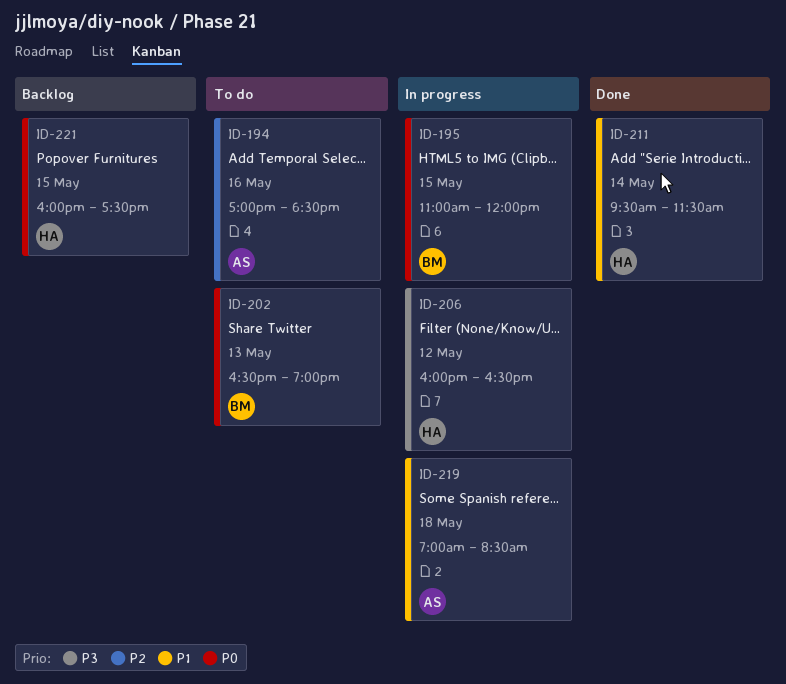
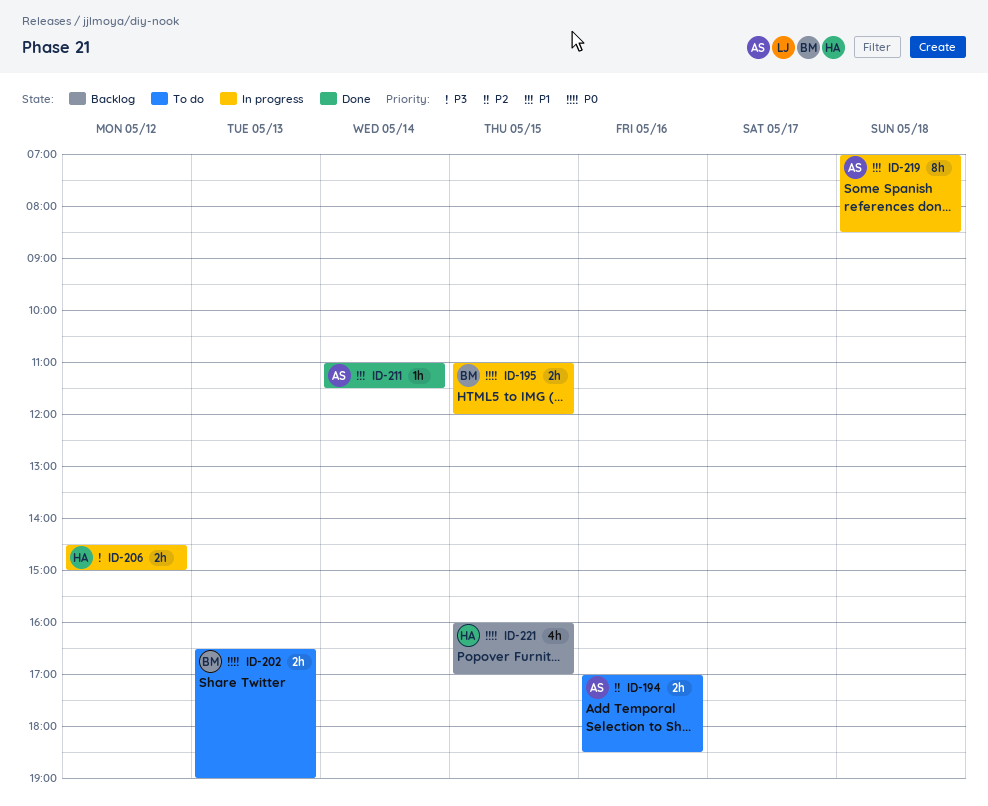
ID-206, begins: 16:00 -> 14:30
ID-206, ends: 16:30 -> 15:00
ID-211, owner: HA -> AS
ID-211, begins: 09:30 -> 11:00
ID-221, ends: 17:30 -> 17:00

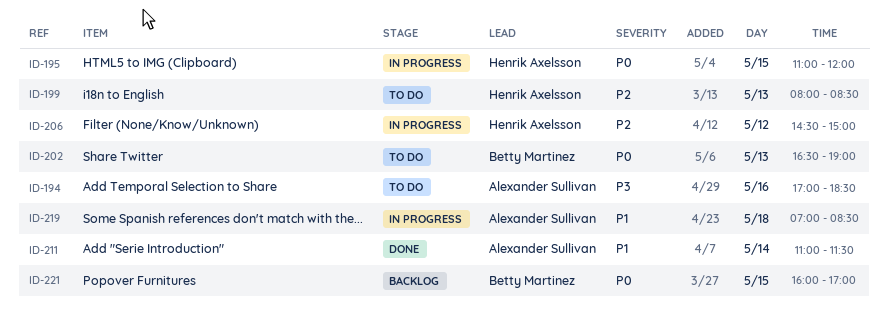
ID-194, priority: P2 -> P3
ID-195, owner: Betty Martinez -> Henrik Axelsson
ID-199: none -> present
ID-206, priority: P3 -> P2
ID-221, owner: Henrik Axelsson -> Betty Martinez

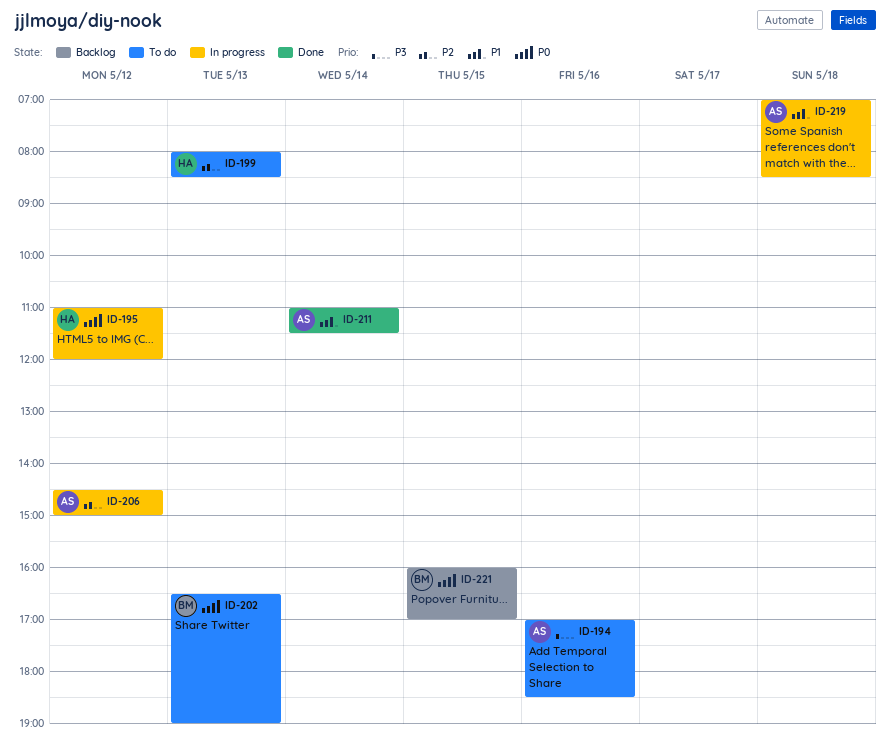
ID-195, day: May 15 -> May 12
ID-206, owner: Henrik Axelsson -> Alexander Sullivan

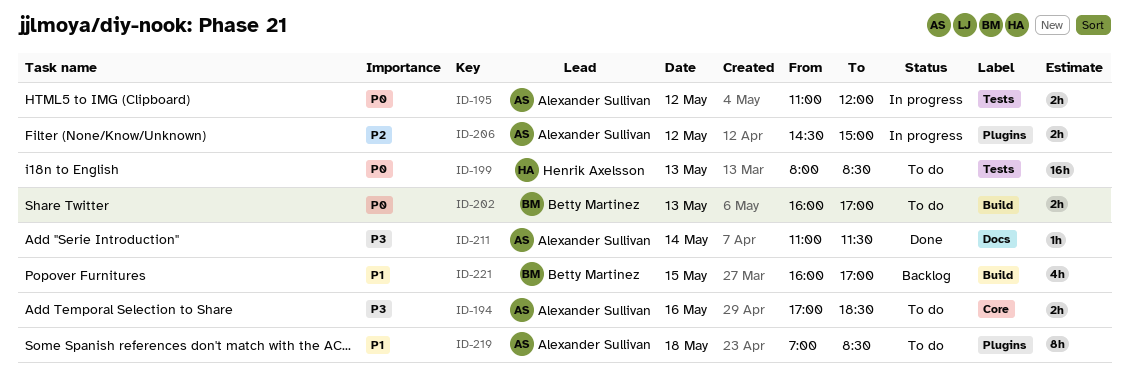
ID-195, owner: Henrik Axelsson -> Alexander Sullivan
ID-199, priority: P2 -> P0
ID-202, begins: 16:30 -> 16:00
ID-202, ends: 19:00 -> 17:00
ID-211, priority: P1 -> P3
ID-219, status: In progress -> To do
ID-221, priority: P0 -> P1

